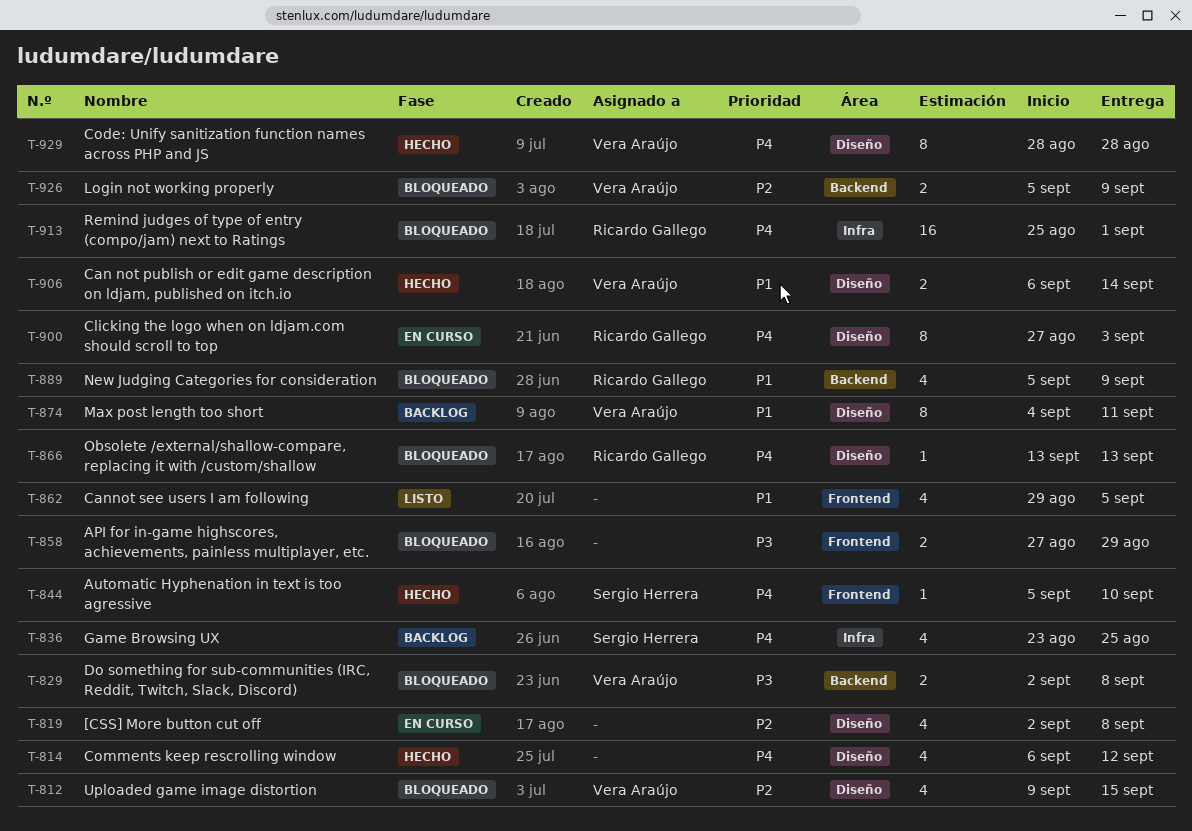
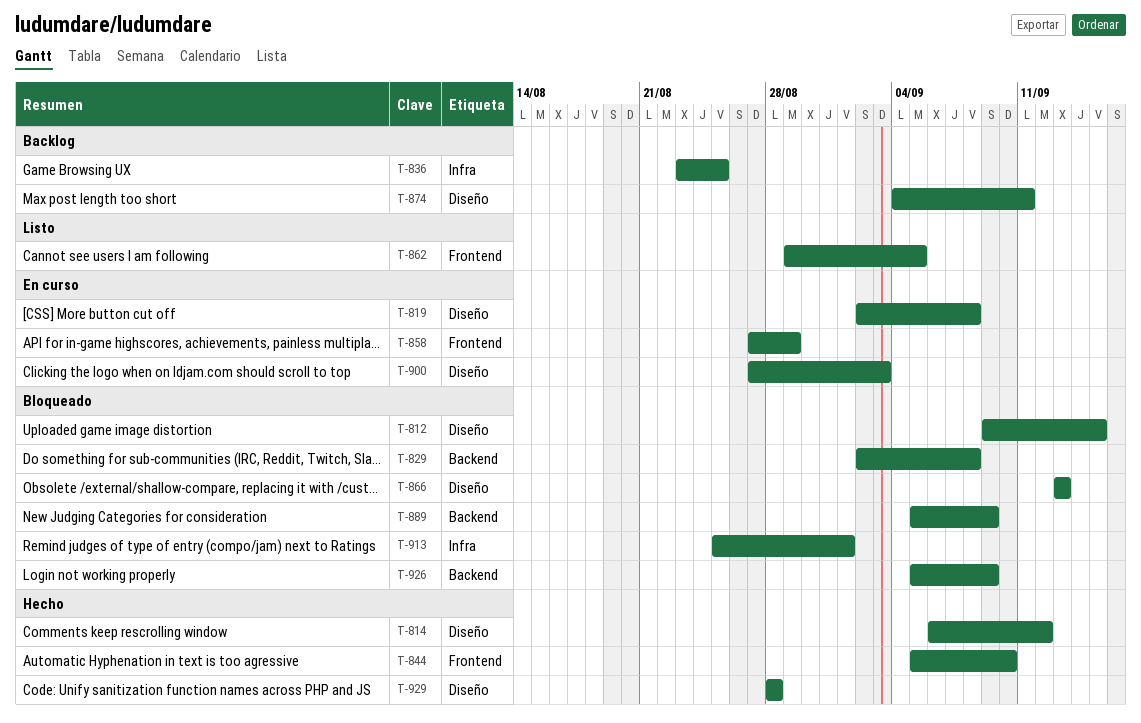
T-858, status: Bloqueado -> En curso
T-906: present -> none

